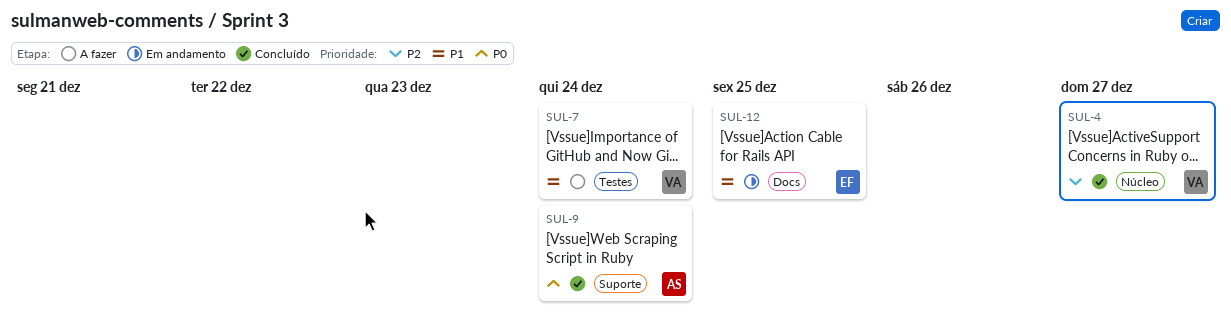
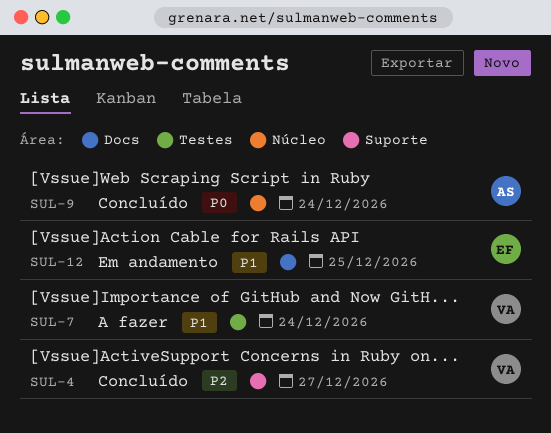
SUL-4, label: Núcleo -> Suporte
SUL-9, label: Suporte -> Núcleo

